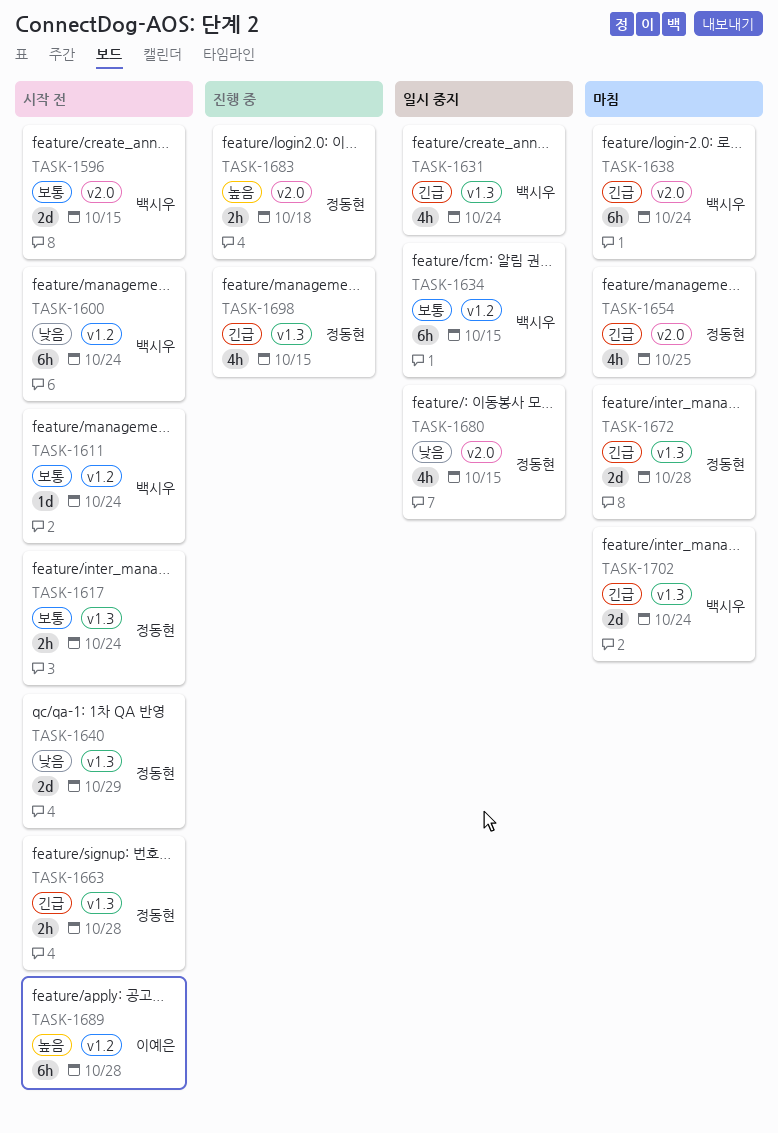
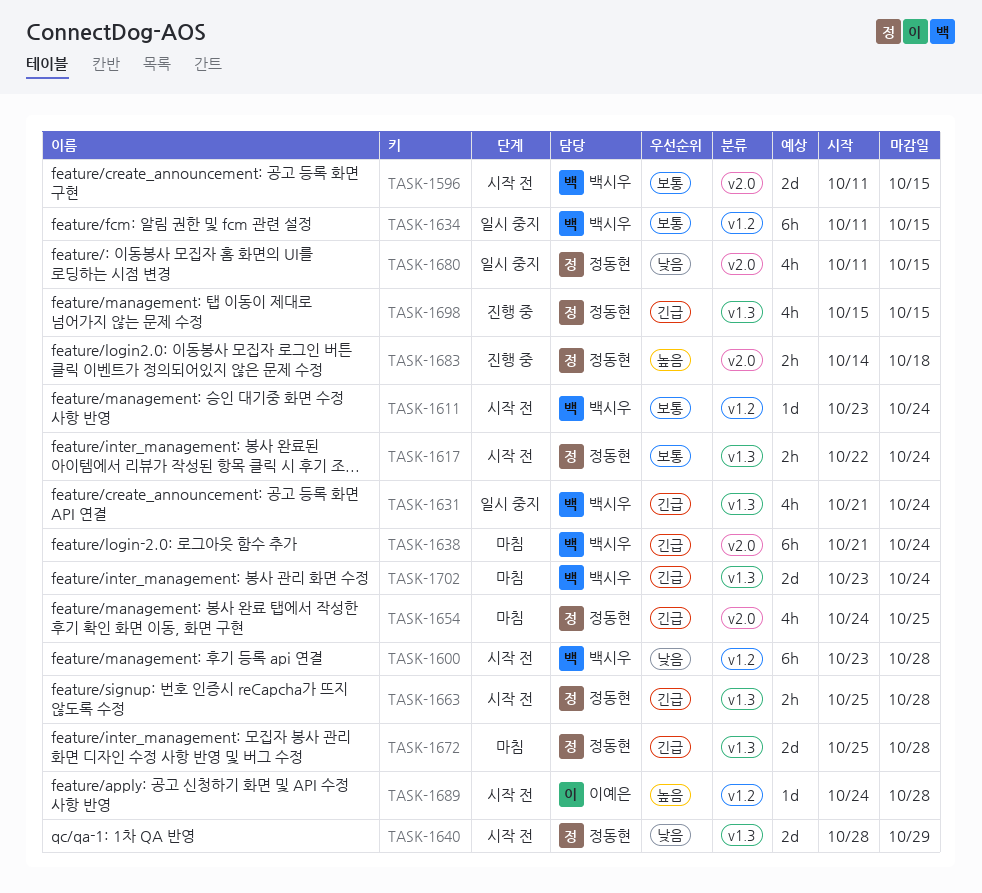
TASK-1600, due: Oct 24 -> Oct 28
TASK-1689, estimate: 6h -> 1d

